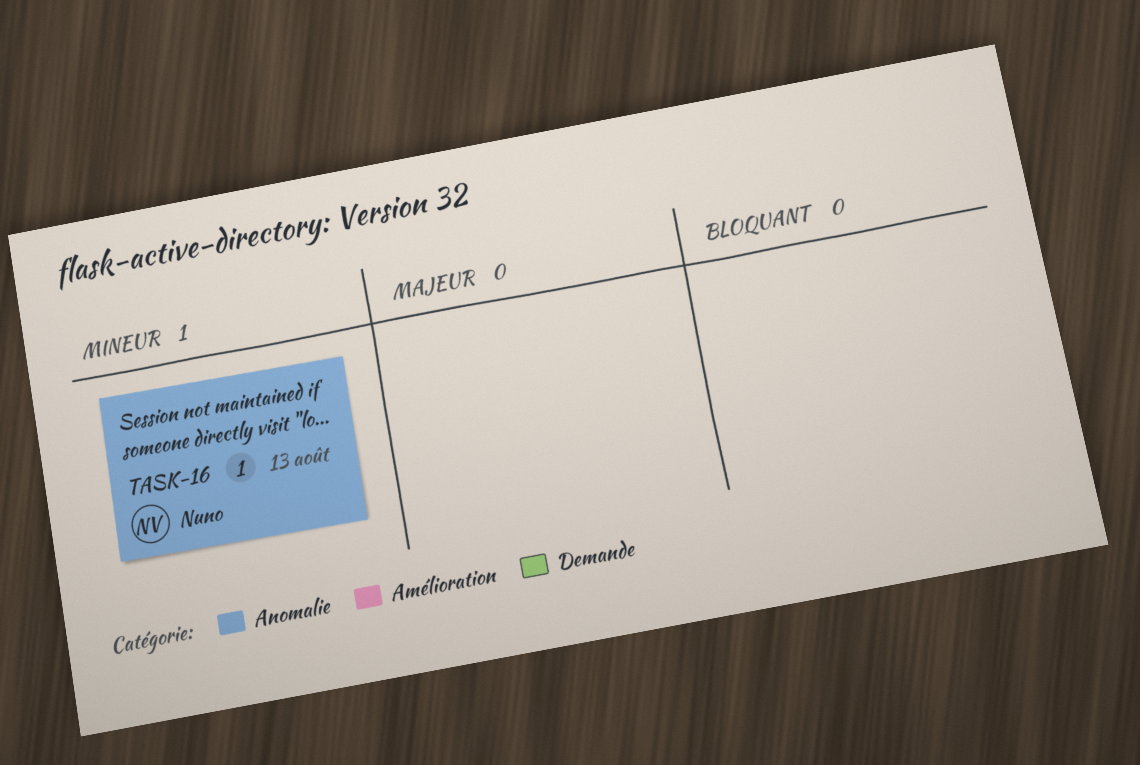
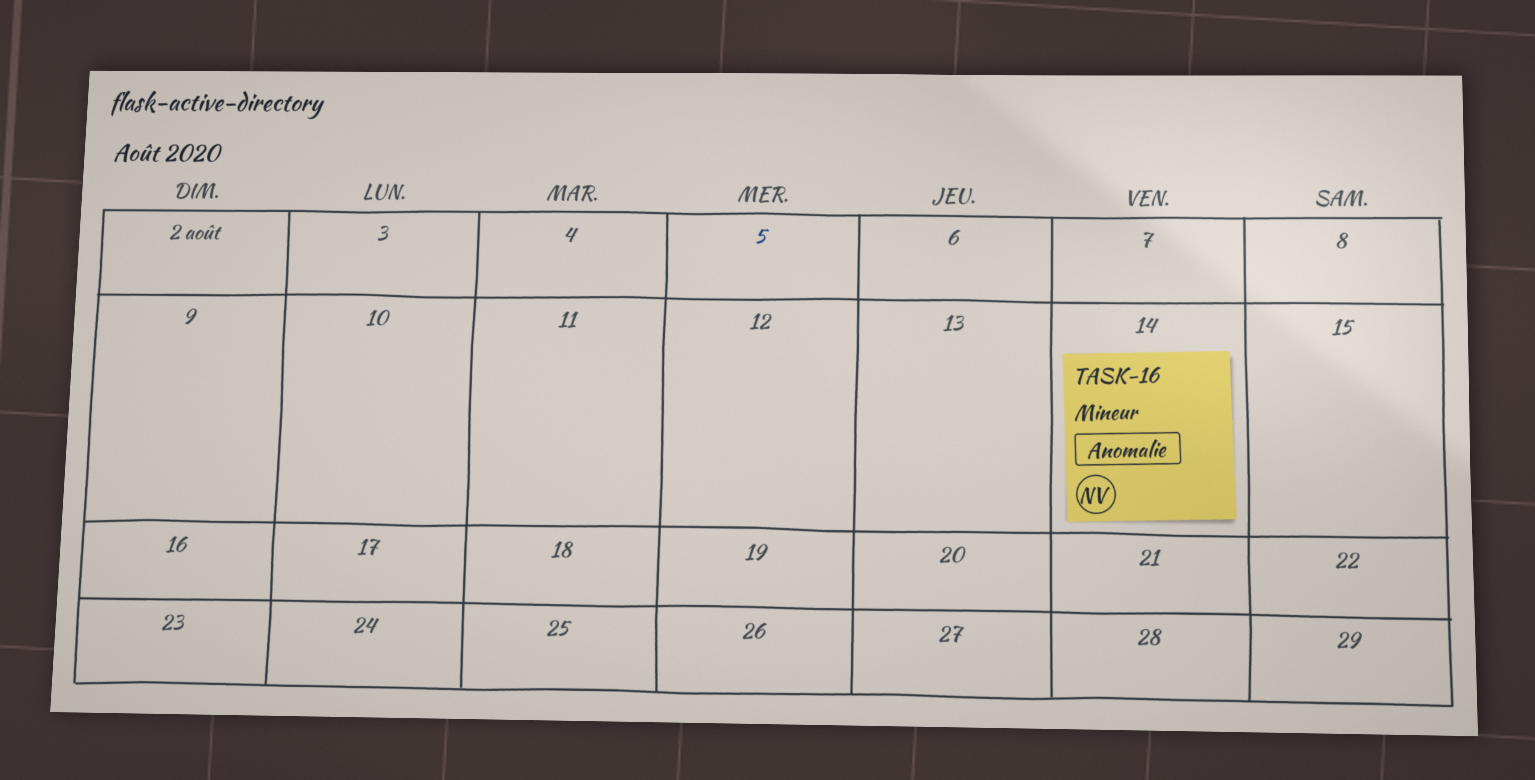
TASK-16, due: Aug 13 -> Aug 14

